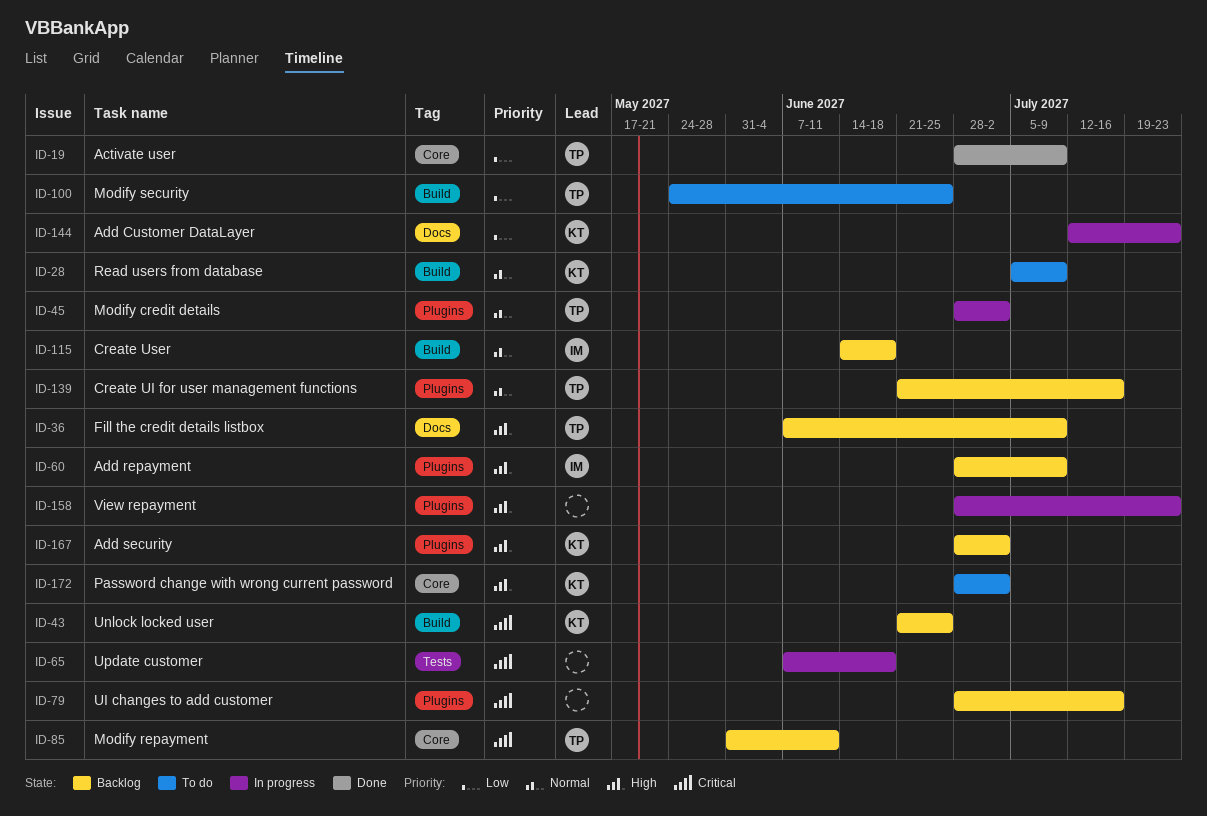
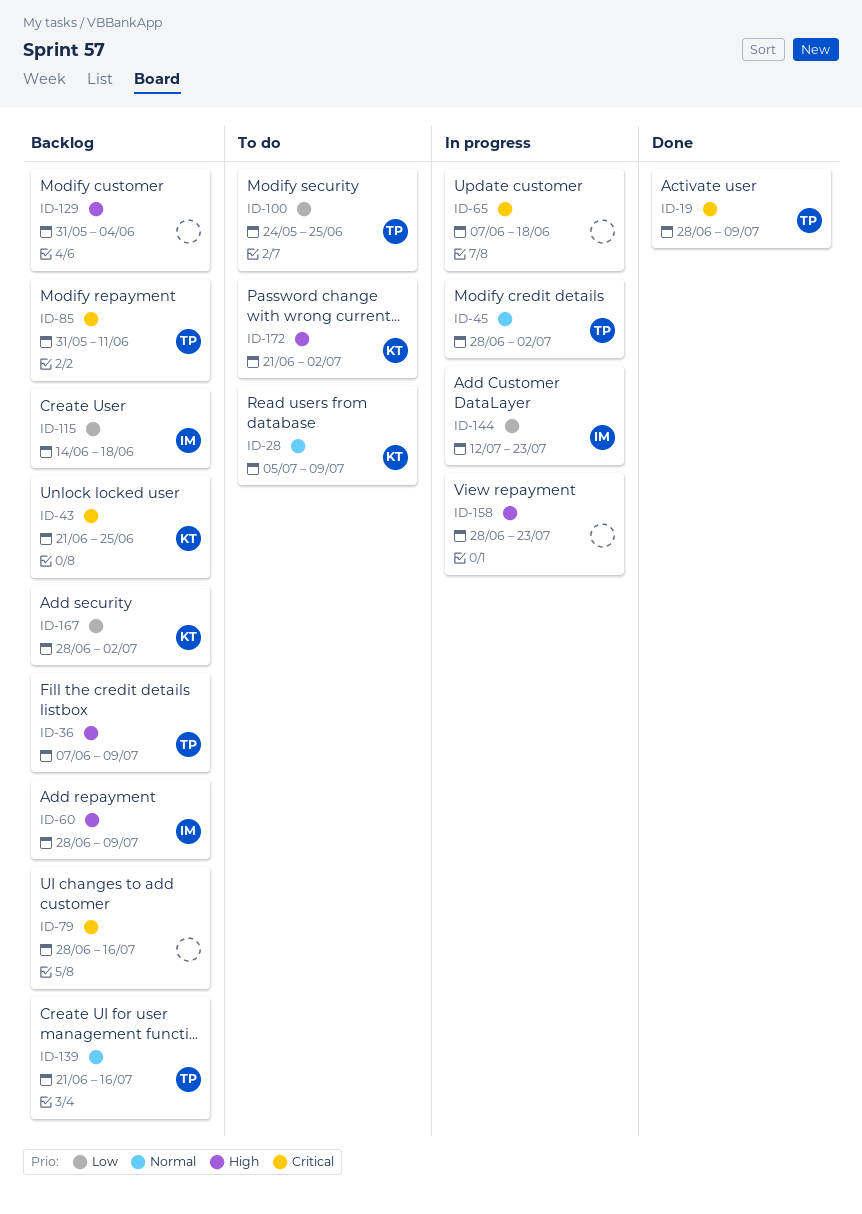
ID-19, priority: Low -> Critical
ID-115, priority: Normal -> Low
ID-129: none -> present
ID-144, owner: KT -> IM
ID-167, priority: High -> Low
ID-172, start: Jun 28 -> Jun 21

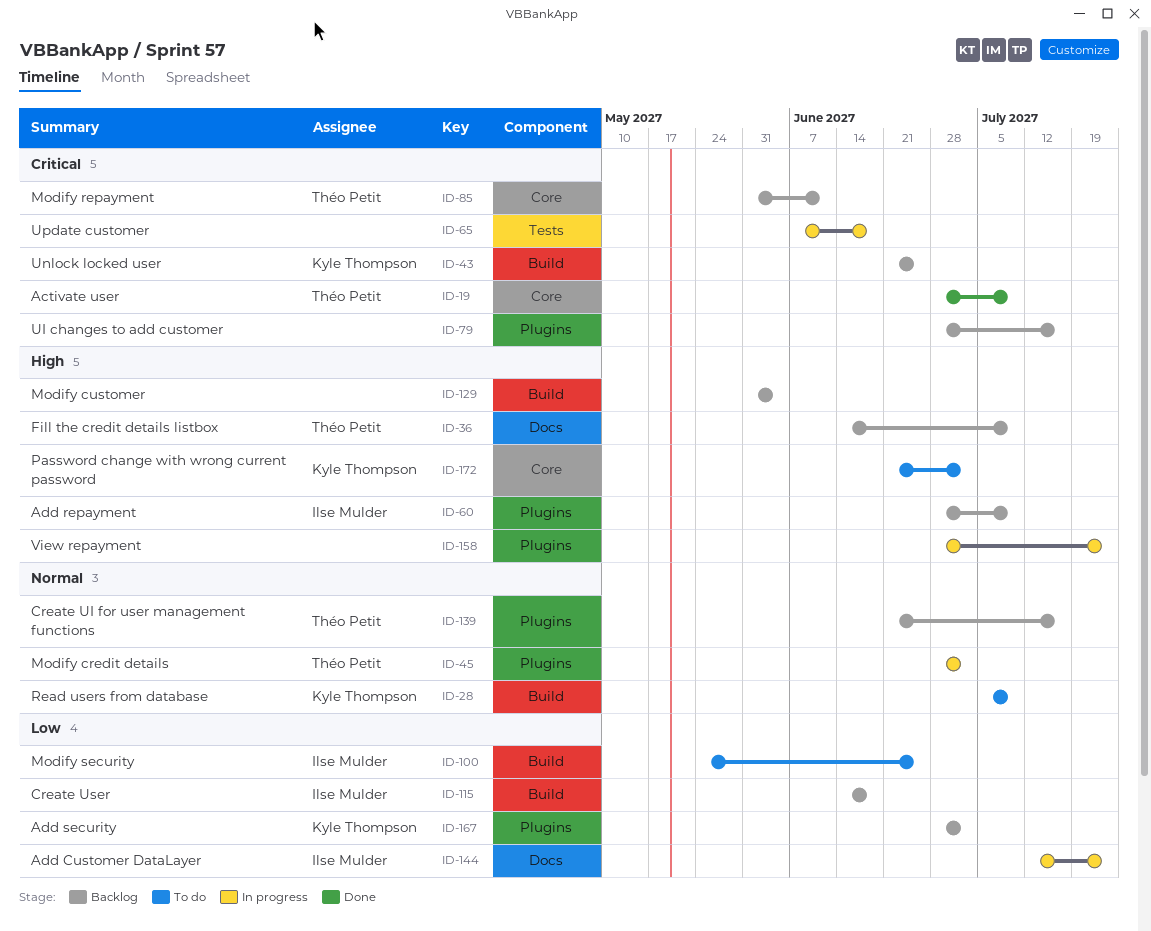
ID-36, start: Jun 7 -> Jun 14
ID-100, owner: Théo Petit -> Ilse Mulder

